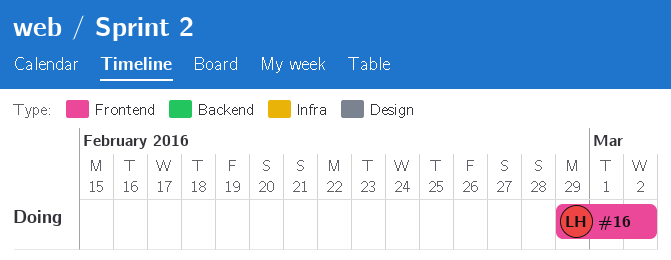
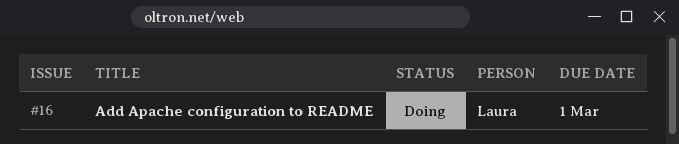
#16, due: Mar 2 -> Mar 1

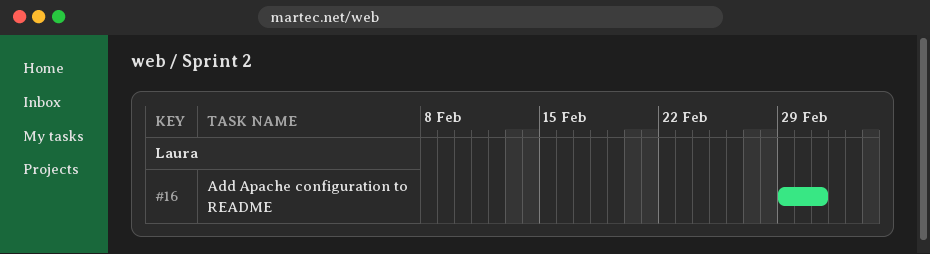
#16, due: Mar 1 -> Mar 2

